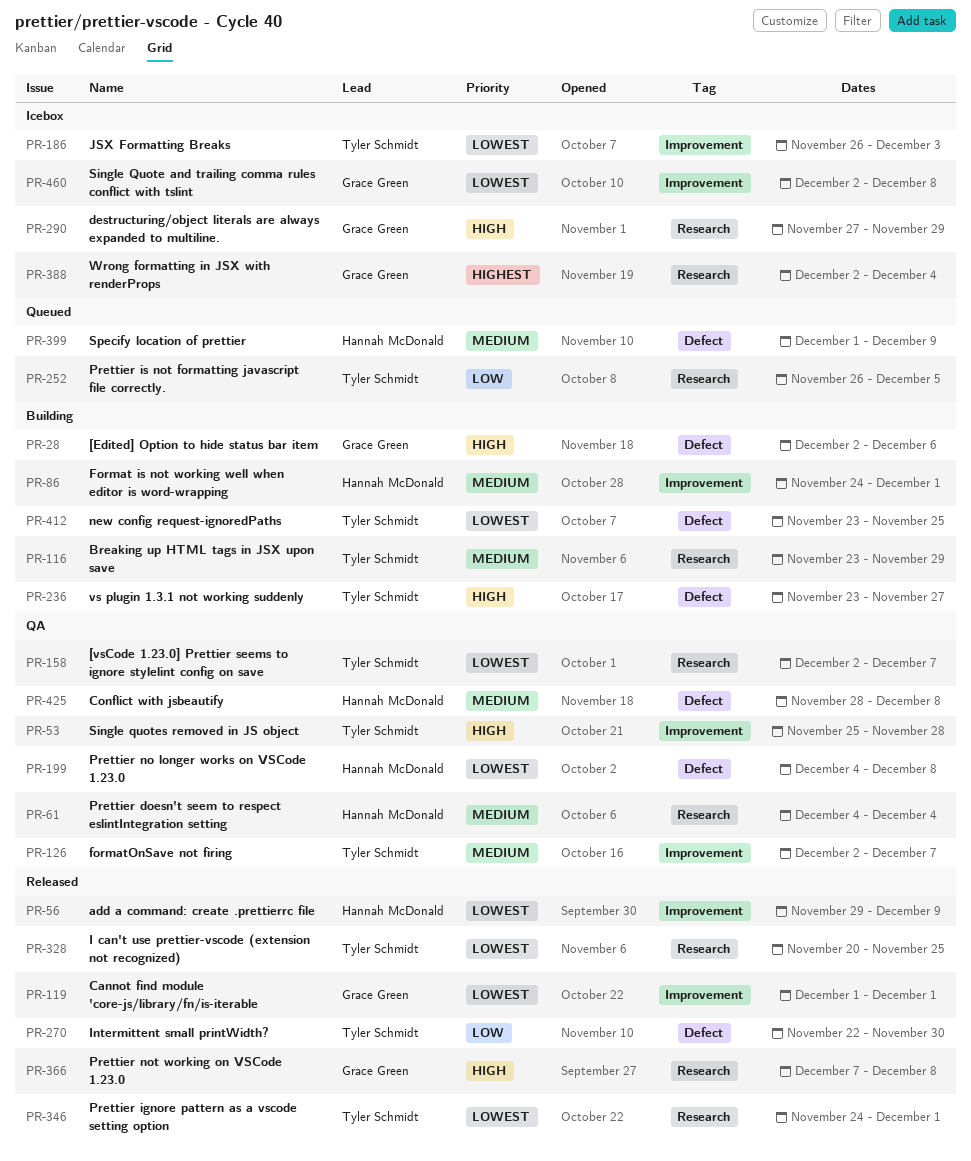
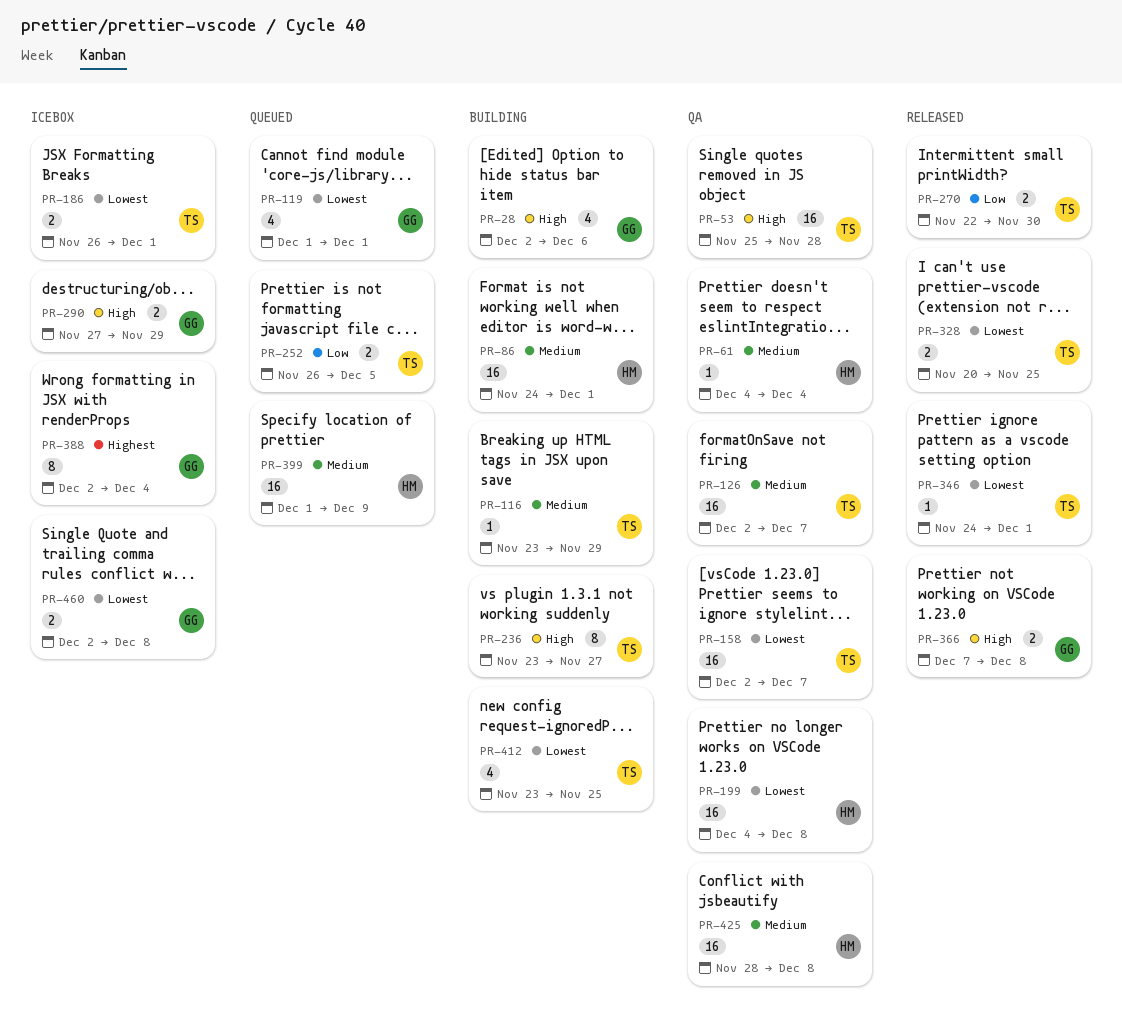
PR-56: present -> none
PR-119, status: Released -> Queued
PR-186, due: Dec 3 -> Dec 1

